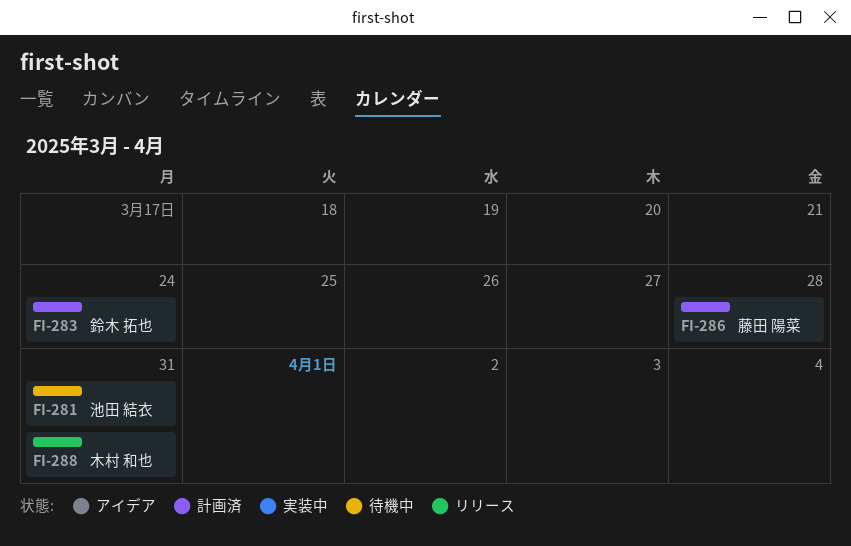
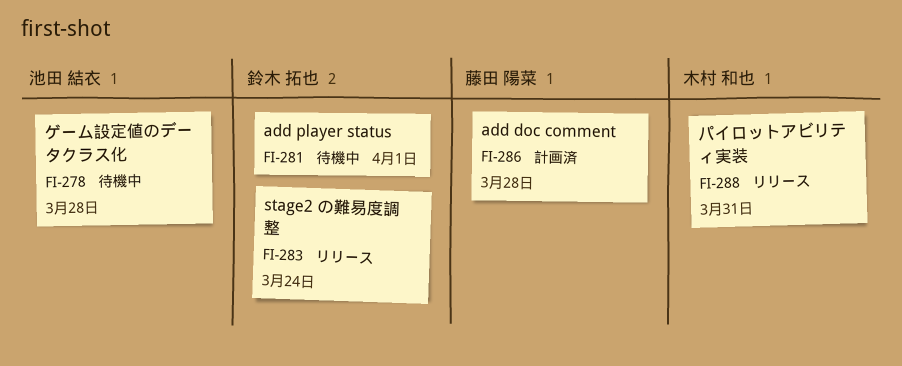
FI-278: none -> present
FI-281, owner: 池田 結衣 -> 鈴木 拓也
FI-281, due: Mar 31 -> Apr 1
FI-283, status: 計画済 -> リリース

